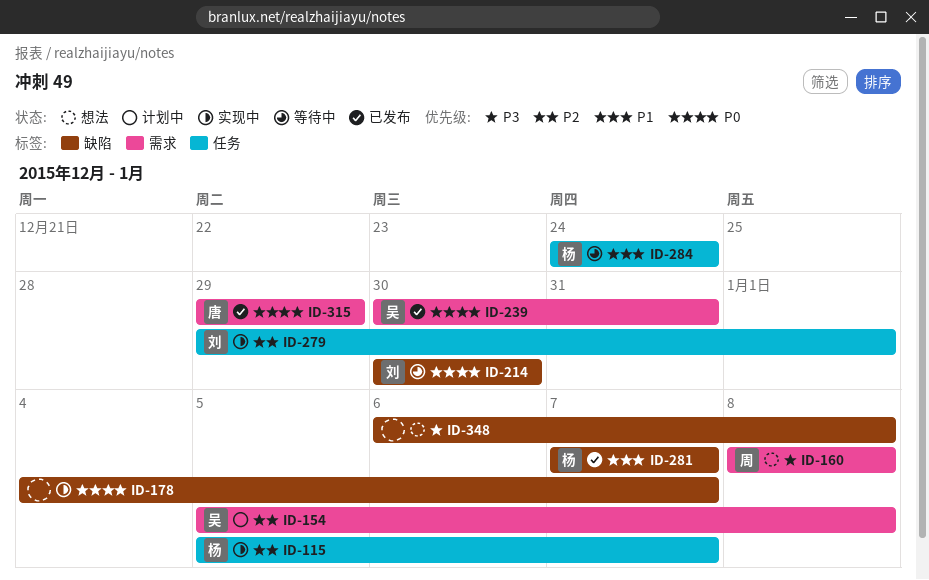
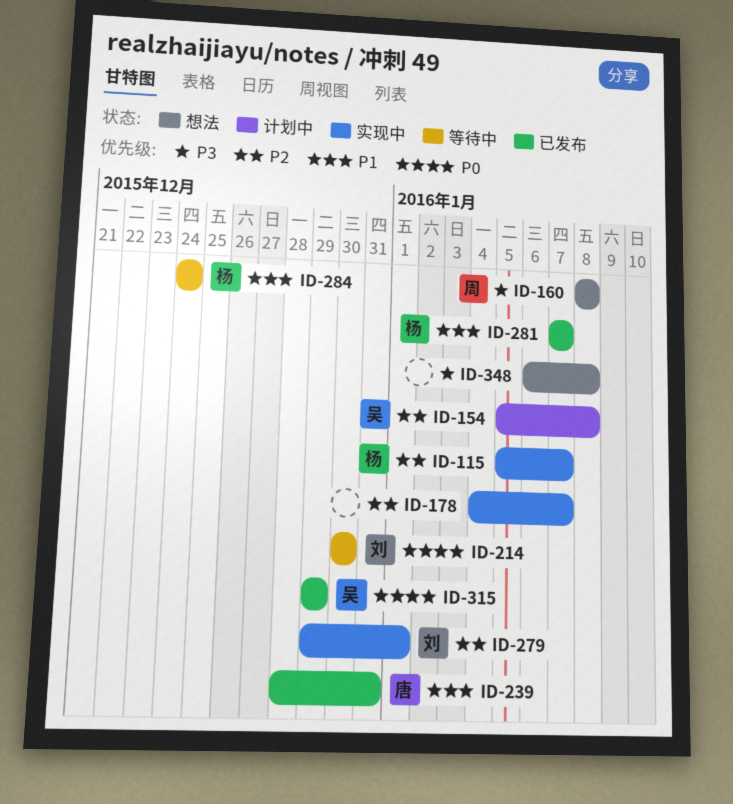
ID-178, priority: P0 -> P2
ID-239, owner: 吴 -> 唐
ID-239, priority: P0 -> P1
ID-239, start: Dec 30 -> Dec 28
ID-315, owner: 唐 -> 吴

